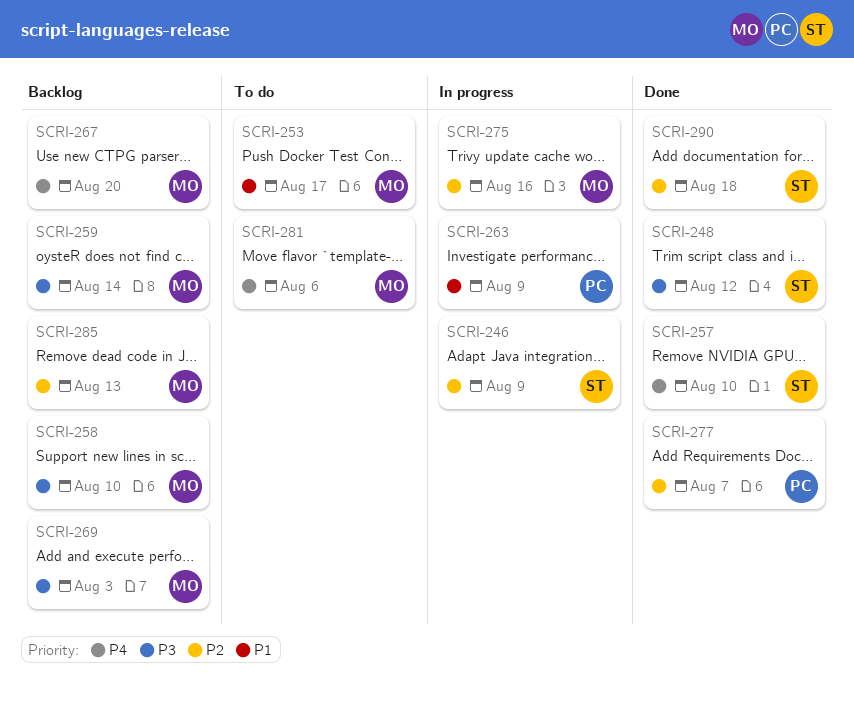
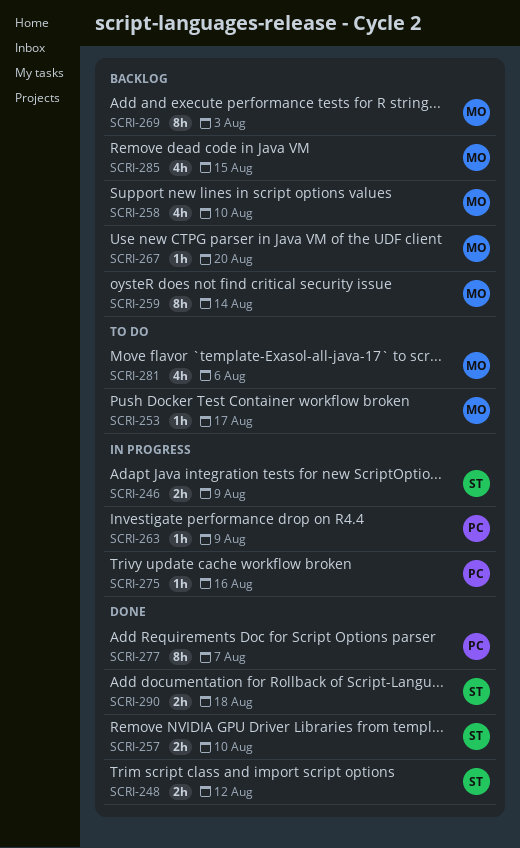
SCRI-275, owner: MO -> PC
SCRI-285, due: Aug 13 -> Aug 15

